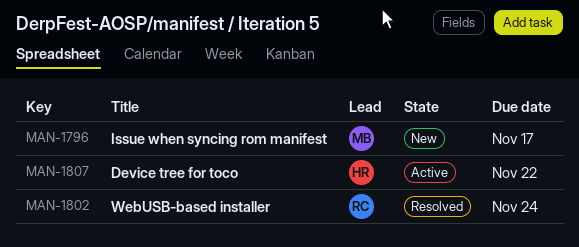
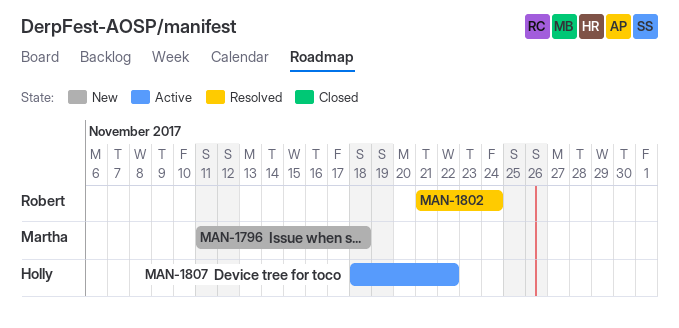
MAN-1796, due: Nov 17 -> Nov 18

